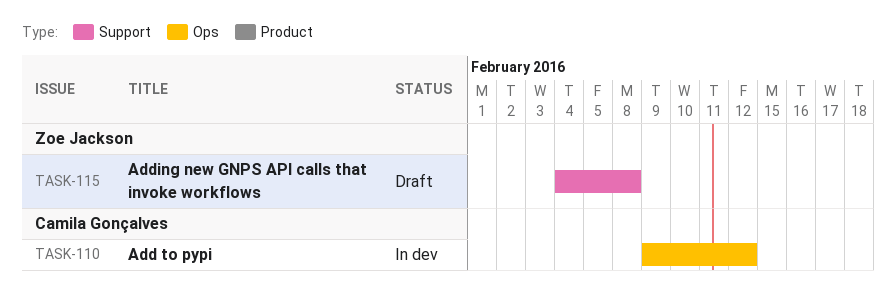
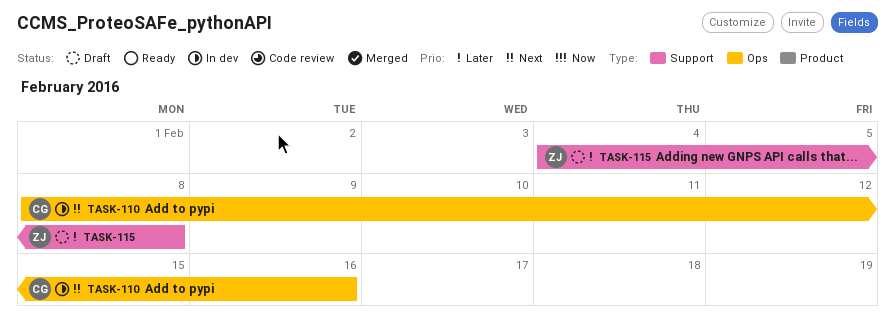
TASK-110, start: Feb 9 -> Feb 8
TASK-110, due: Feb 12 -> Feb 16

